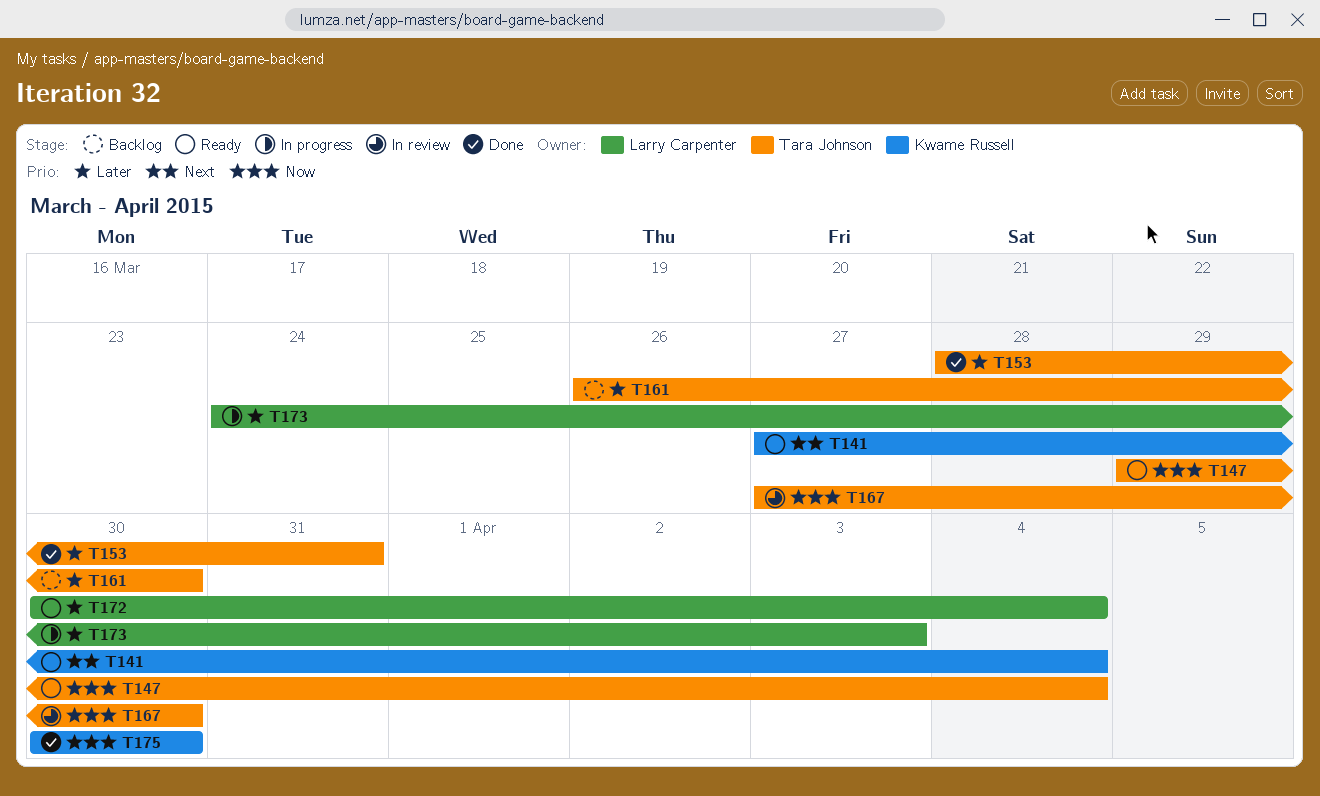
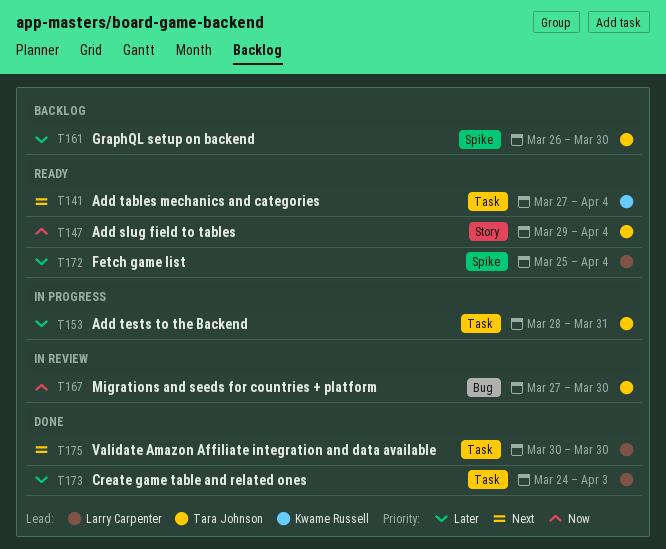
T153, status: Done -> In progress
T172, start: Mar 30 -> Mar 25
T173, status: In progress -> Done
T175, owner: Kwame Russell -> Larry Carpenter
T175, priority: Now -> Next

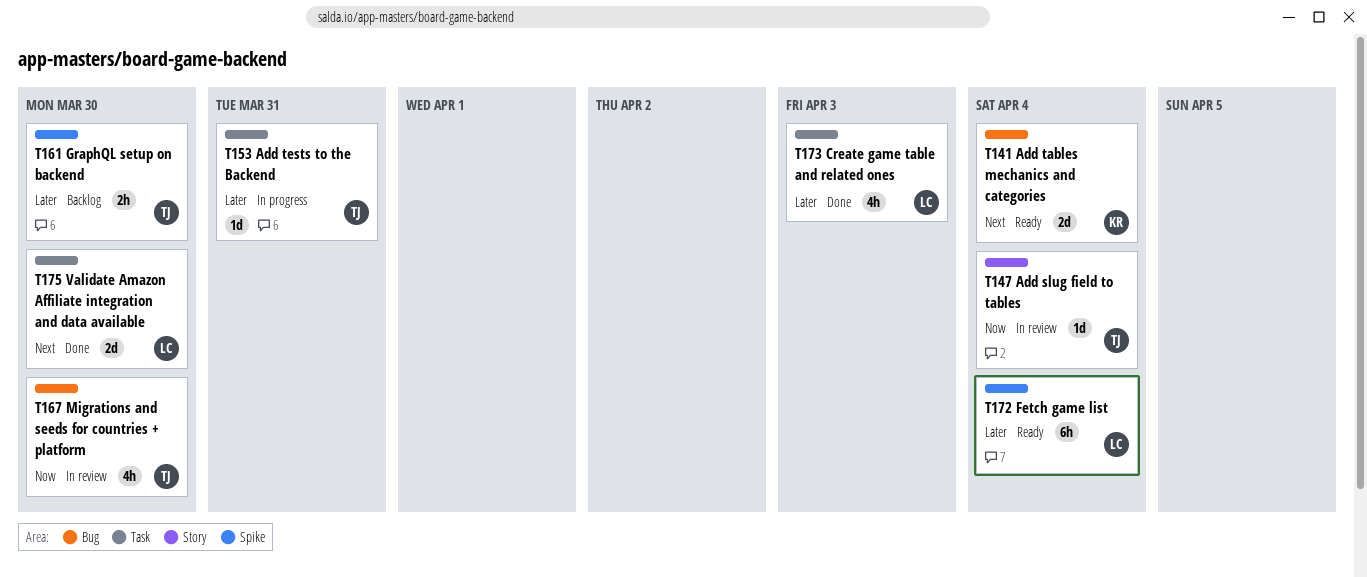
T141, label: Task -> Bug
T147, status: Ready -> In review

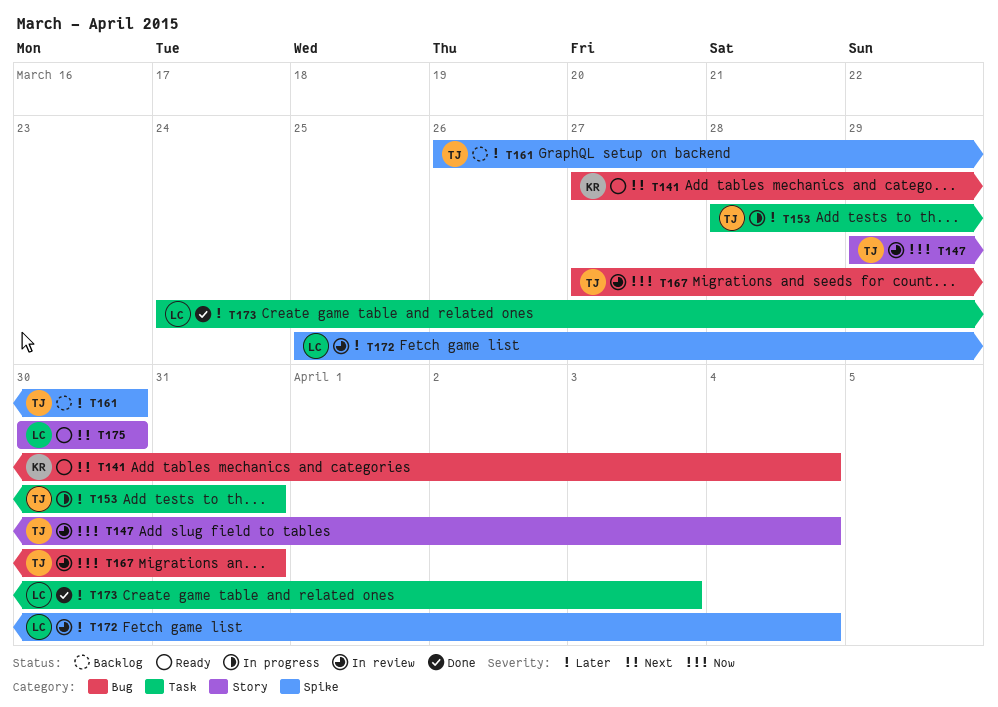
T167, due: Mar 30 -> Mar 31
T172, status: Ready -> In review
T175, status: Done -> Ready
T175, label: Task -> Story

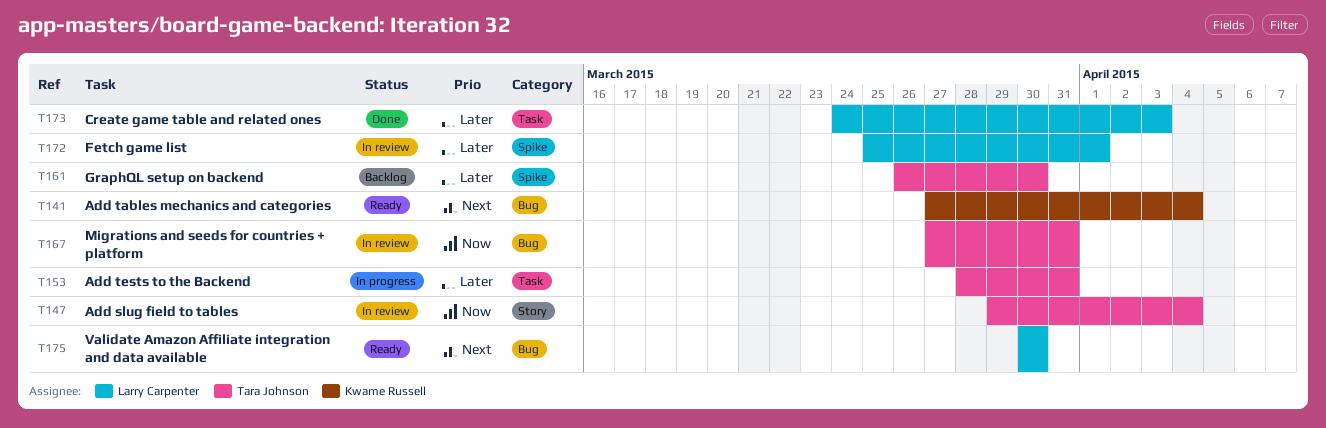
T172, due: Apr 4 -> Apr 1
T175, label: Story -> Bug

